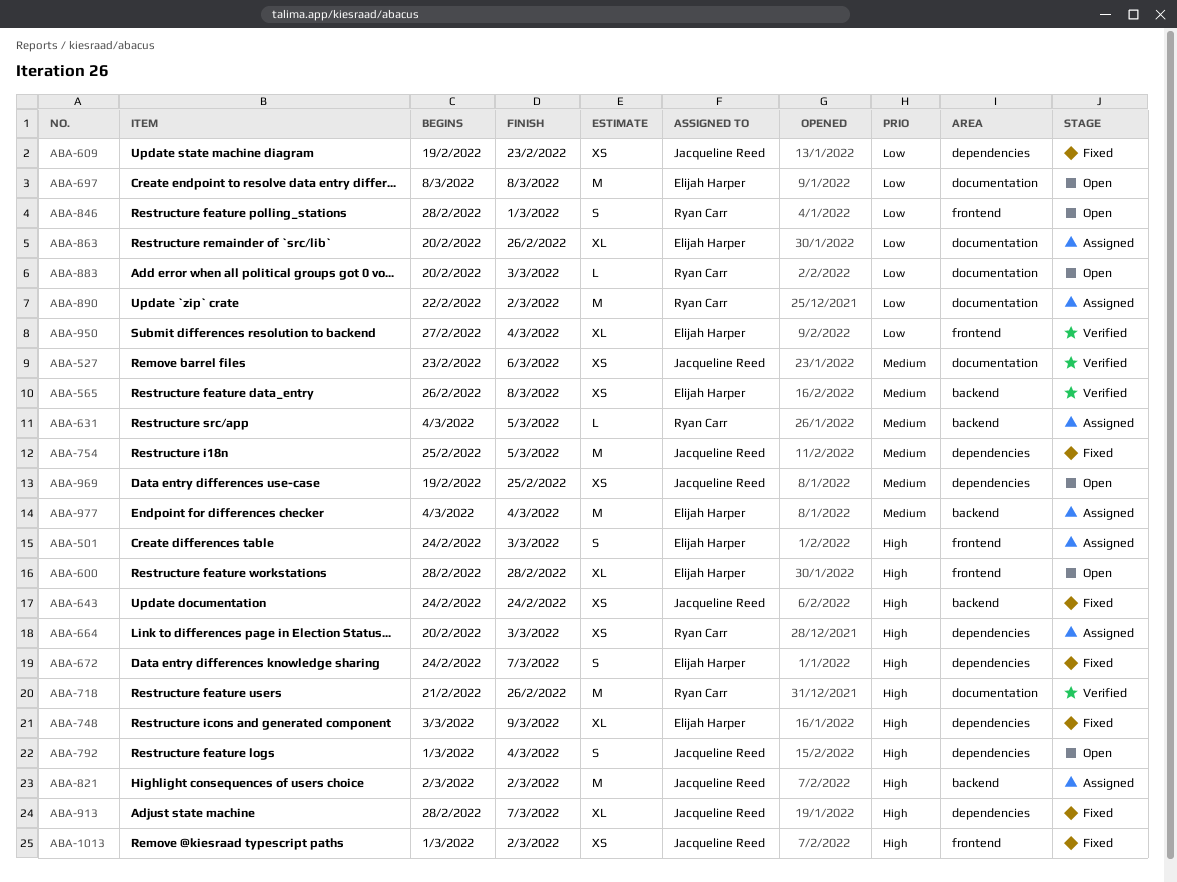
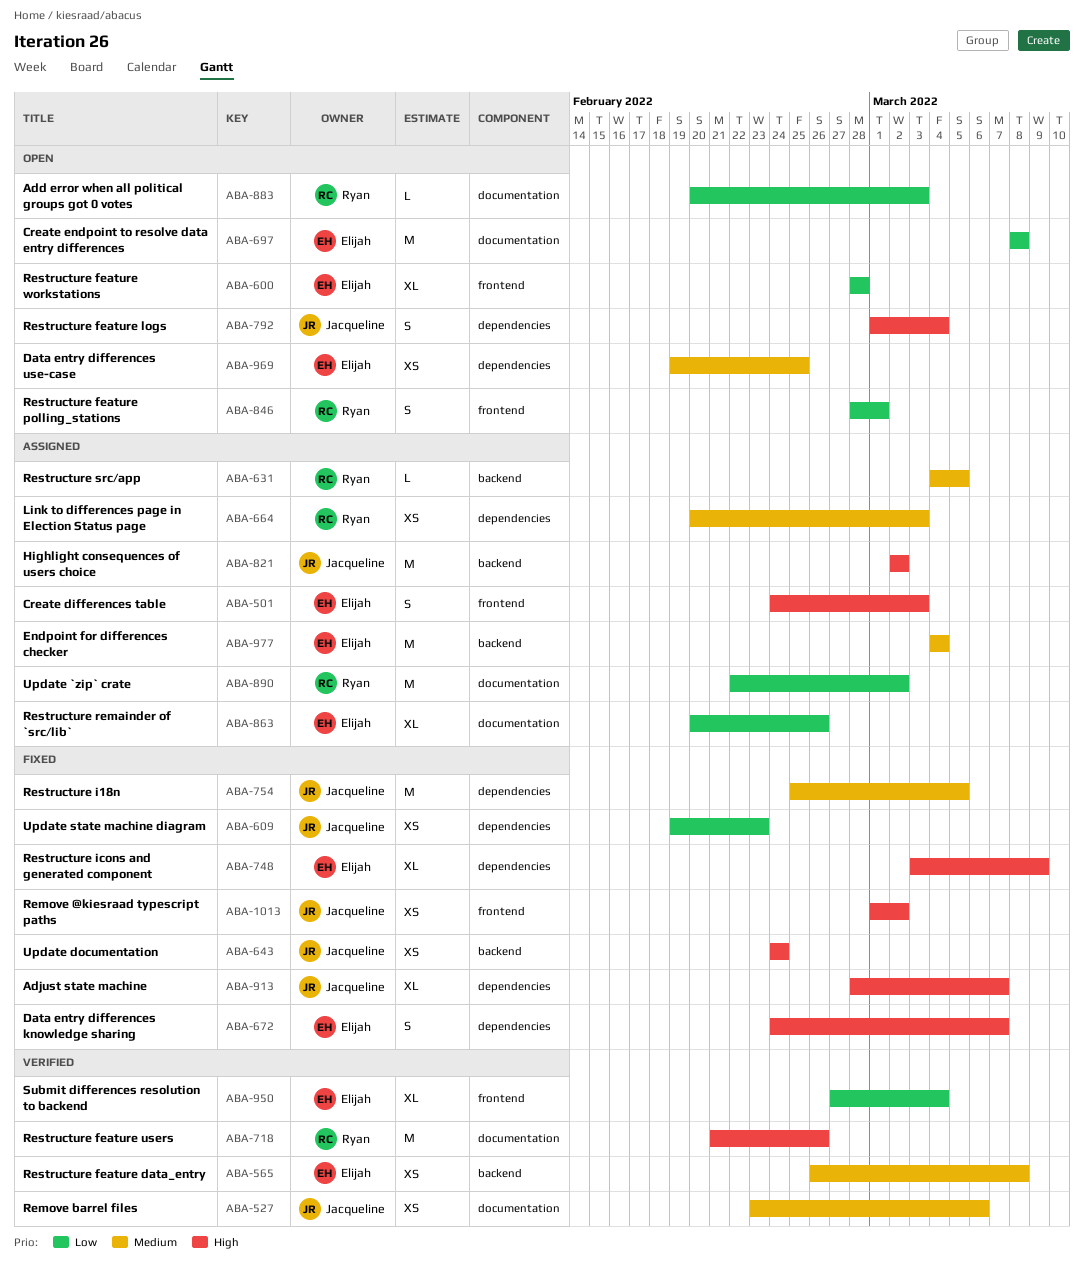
ABA-600, priority: High -> Low
ABA-664, priority: High -> Medium
ABA-969, owner: Jacqueline Reed -> Elijah Harper

